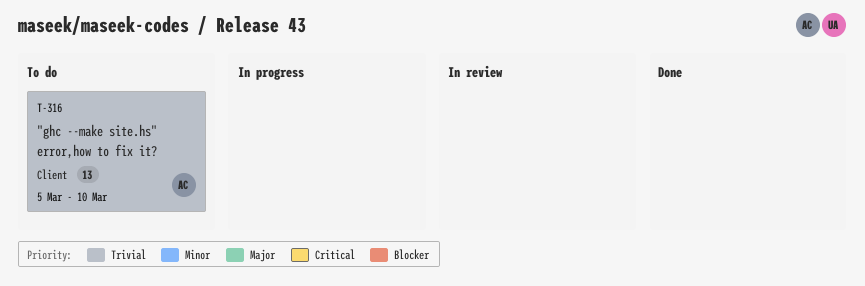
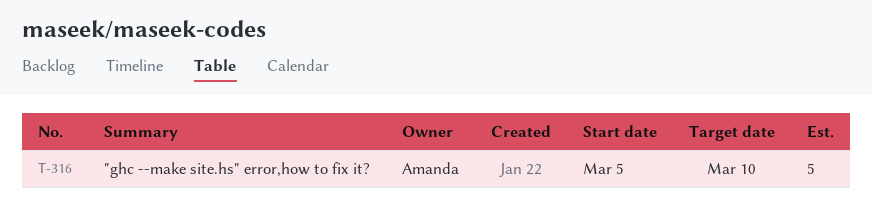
T-316, estimate: 13 -> 5

